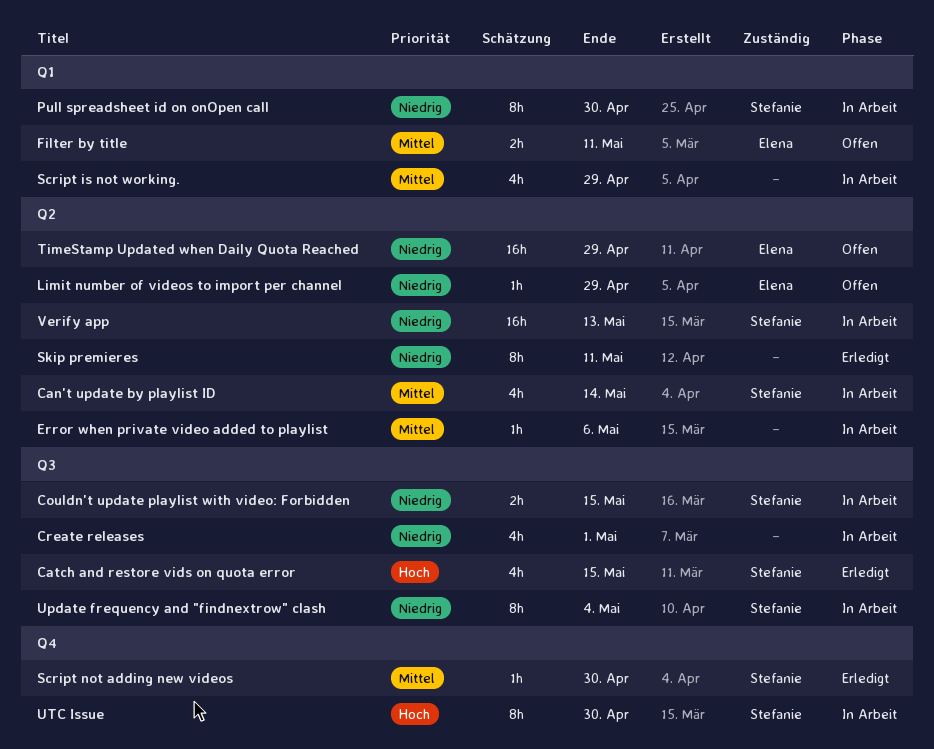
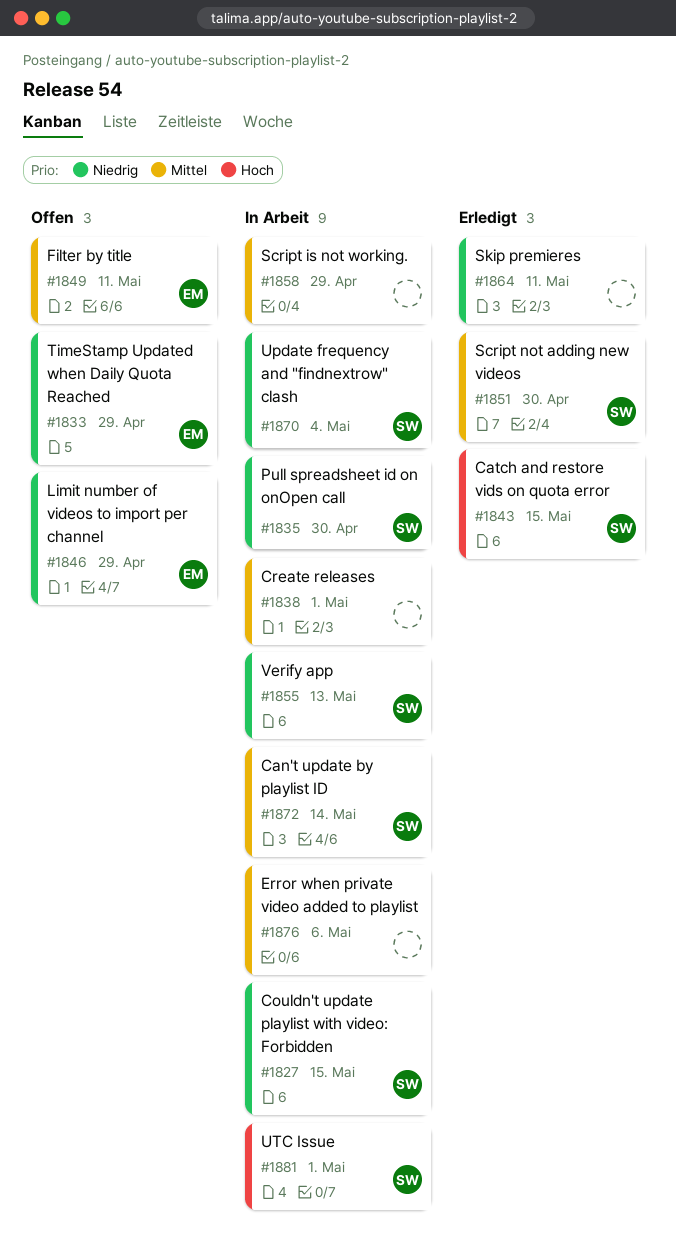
Create releases, priority: Niedrig -> Mittel
UTC Issue, due: Apr 30 -> May 1

